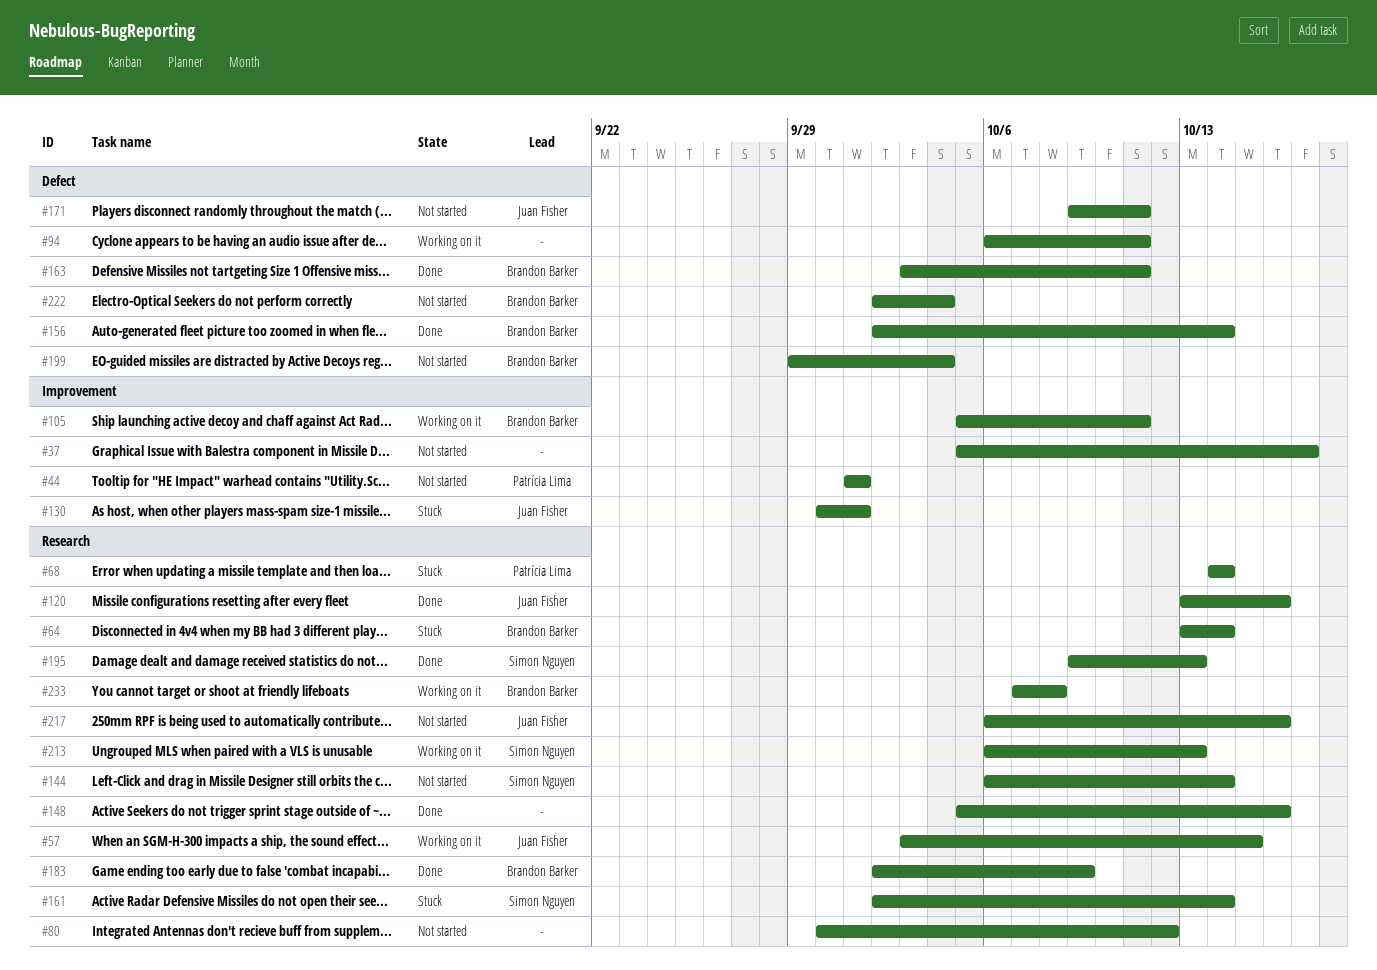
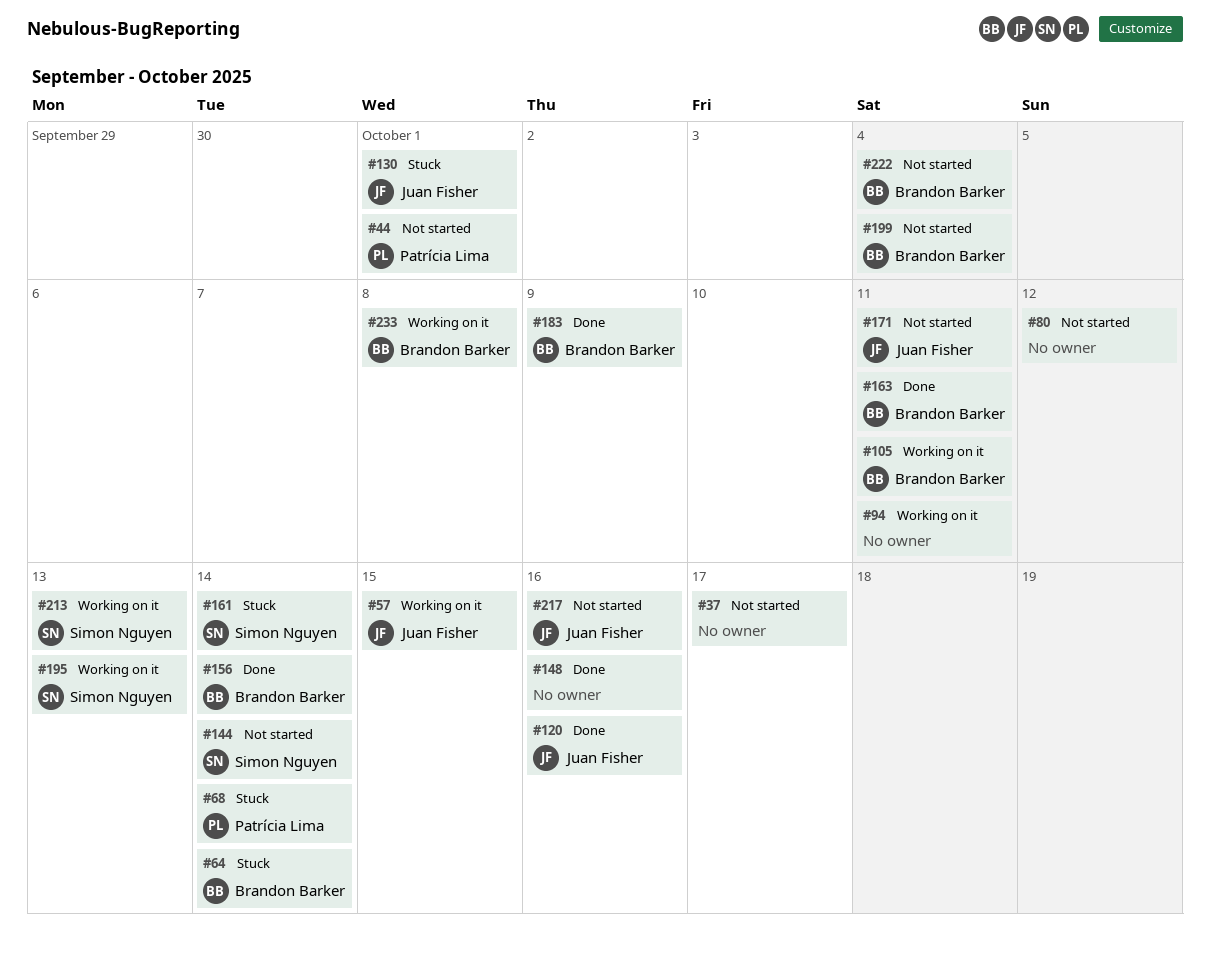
#195, status: Done -> Working on it

